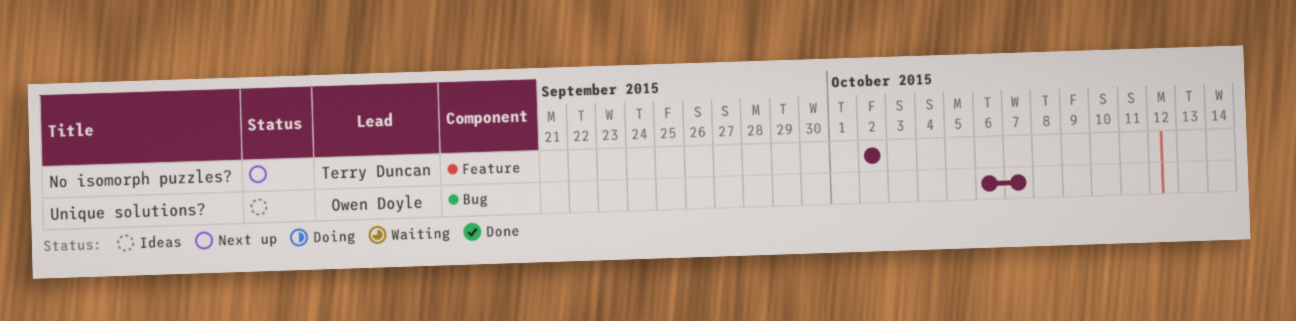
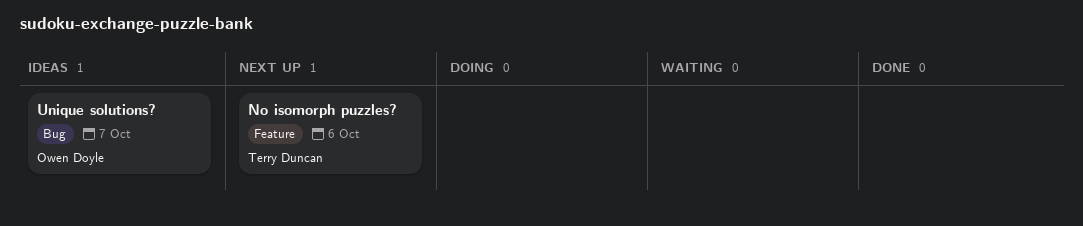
No isomorph puzzles?, due: Oct 2 -> Oct 6

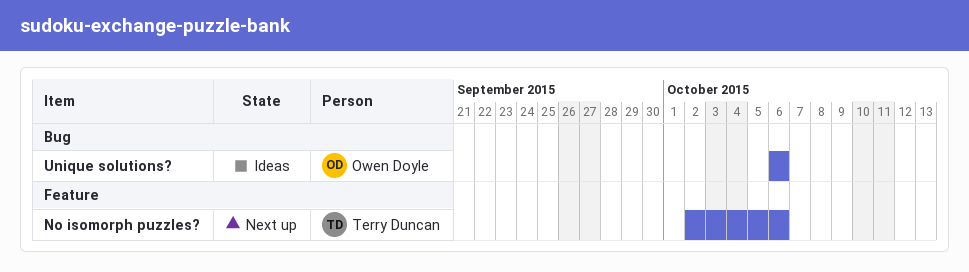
Unique solutions?, due: Oct 7 -> Oct 6

